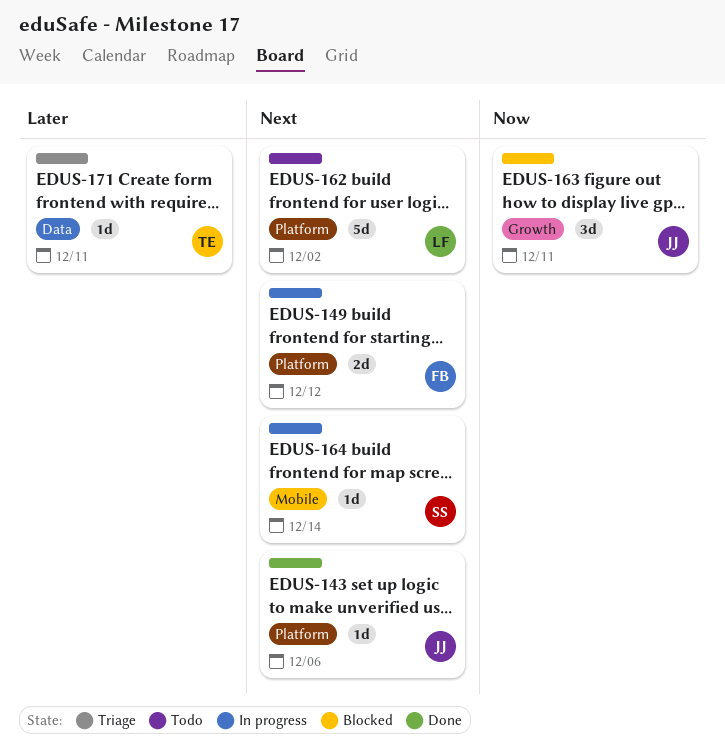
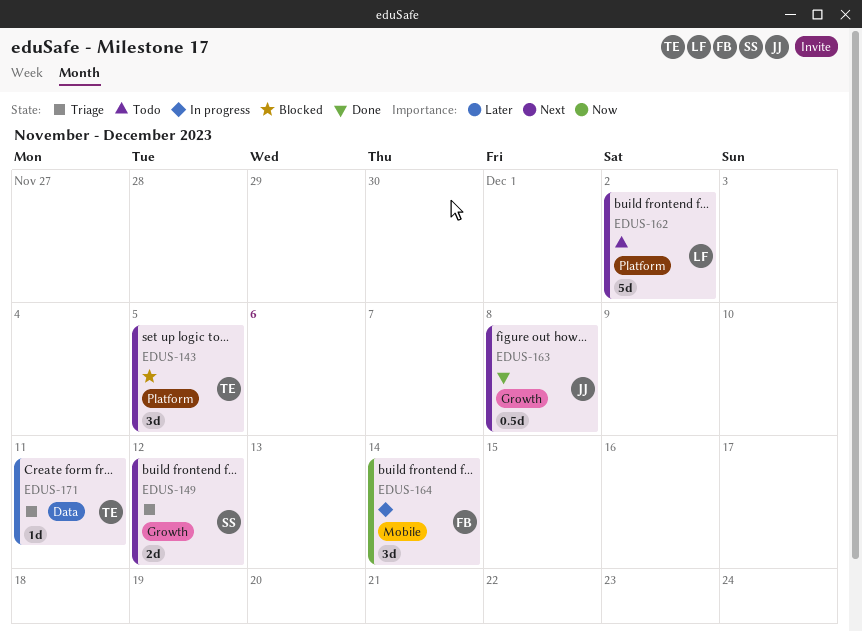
EDUS-143, status: Done -> Blocked
EDUS-143, owner: JJ -> TE
EDUS-143, estimate: 1d -> 3d
EDUS-143, due: Dec 6 -> Dec 5
EDUS-149, status: In progress -> Triage
EDUS-149, owner: FB -> SS
EDUS-149, label: Platform -> Growth
EDUS-163, status: Blocked -> Done
EDUS-163, priority: Now -> Next
EDUS-163, estimate: 3d -> 0.5d
EDUS-163, due: Dec 11 -> Dec 8
EDUS-164, owner: SS -> FB
EDUS-164, priority: Next -> Now
EDUS-164, estimate: 1d -> 3d

